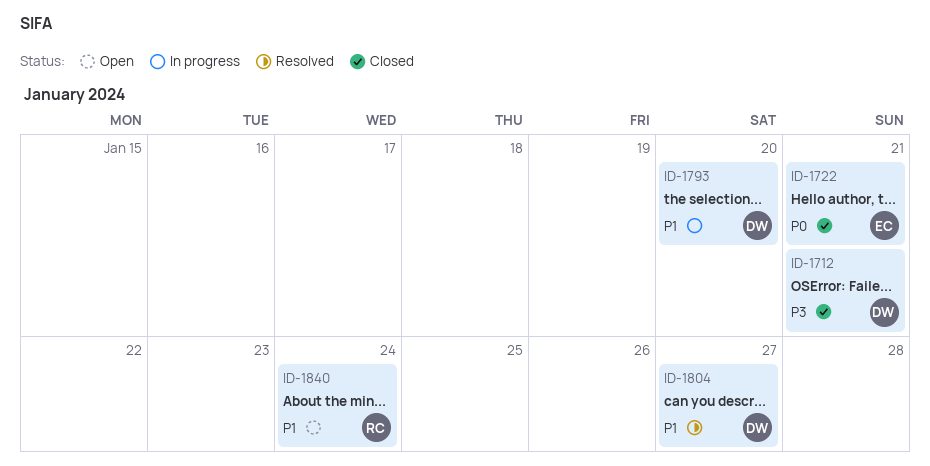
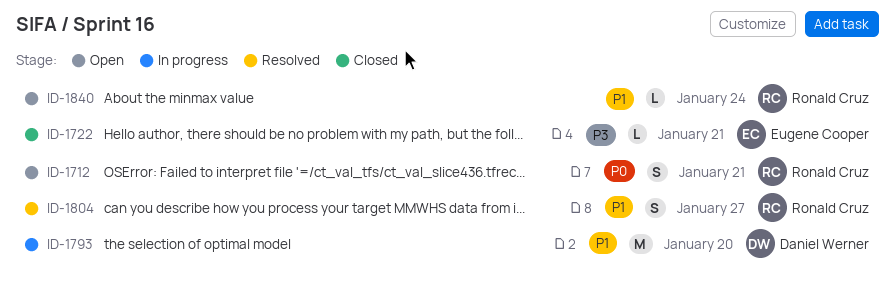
ID-1712, status: Closed -> Open
ID-1712, owner: Daniel Werner -> Ronald Cruz
ID-1712, priority: P3 -> P0
ID-1722, priority: P0 -> P3
ID-1804, owner: Daniel Werner -> Ronald Cruz

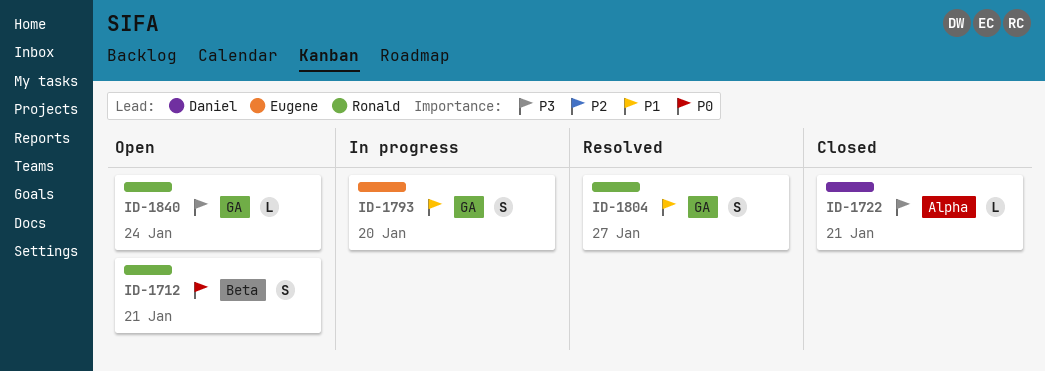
ID-1722, owner: Eugene Cooper -> Daniel Werner
ID-1793, owner: Daniel Werner -> Eugene Cooper
ID-1793, estimate: M -> S
ID-1840, priority: P1 -> P3

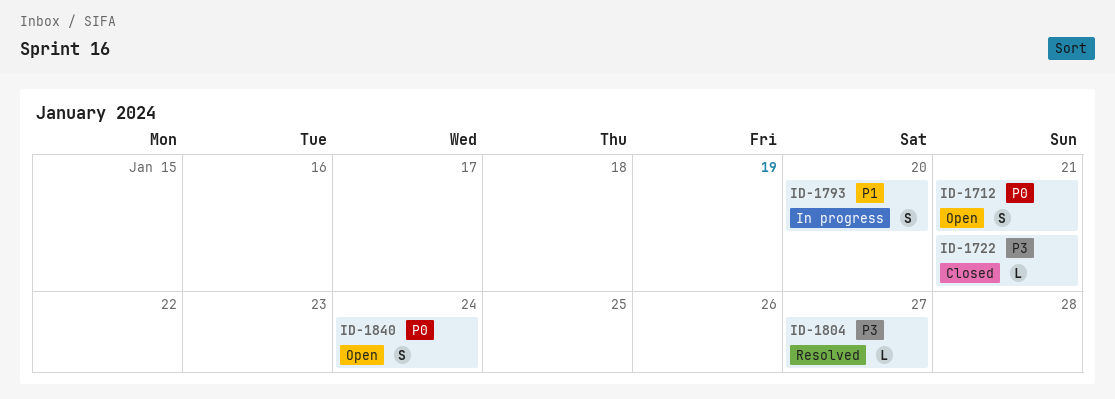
ID-1804, priority: P1 -> P3
ID-1804, estimate: S -> L
ID-1840, priority: P3 -> P0
ID-1840, estimate: L -> S

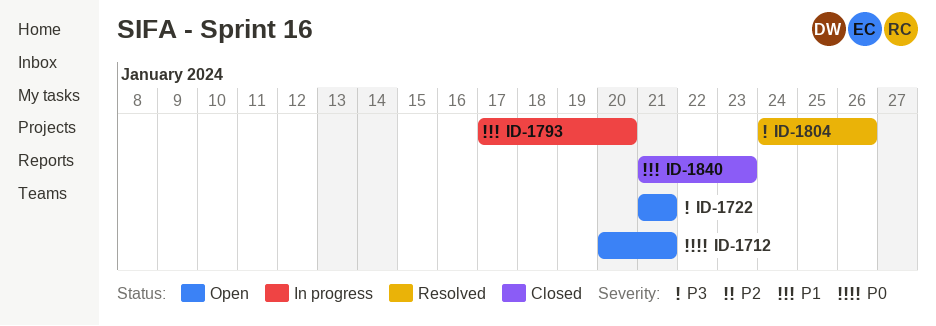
ID-1722, status: Closed -> Open
ID-1804, due: Jan 27 -> Jan 26
ID-1840, status: Open -> Closed
ID-1840, priority: P0 -> P1
ID-1840, due: Jan 24 -> Jan 23

